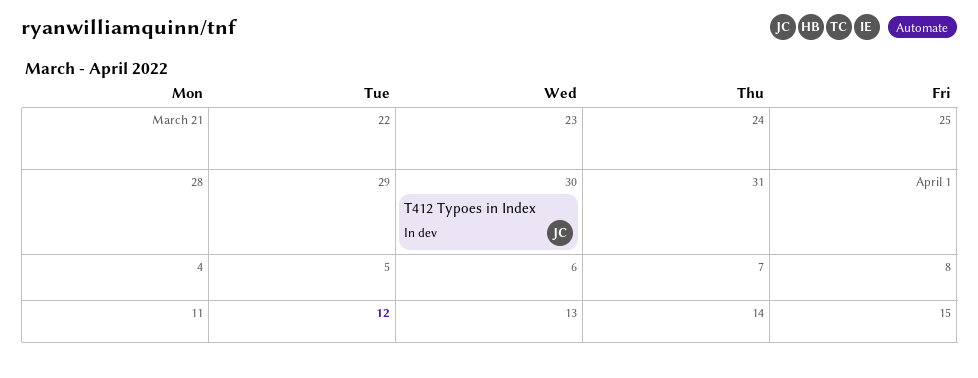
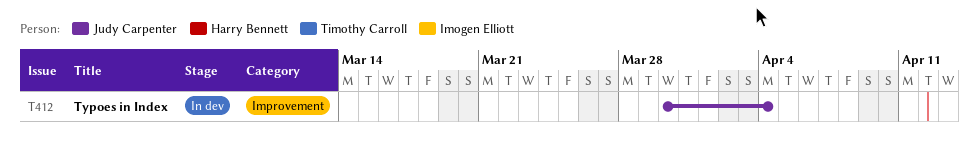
T412, due: Mar 30 -> Apr 4

